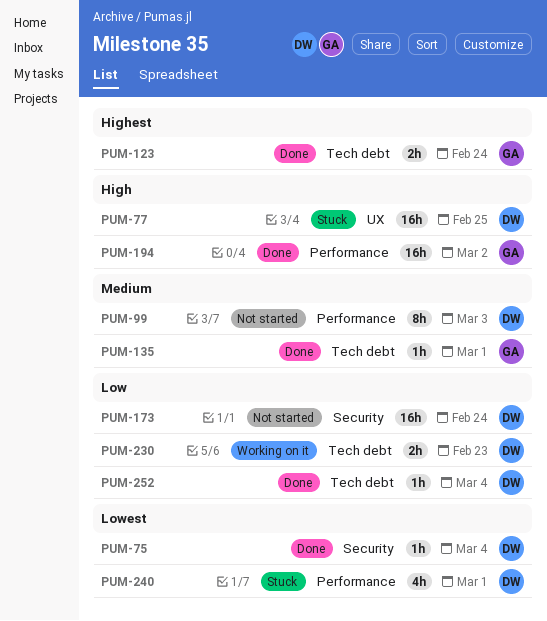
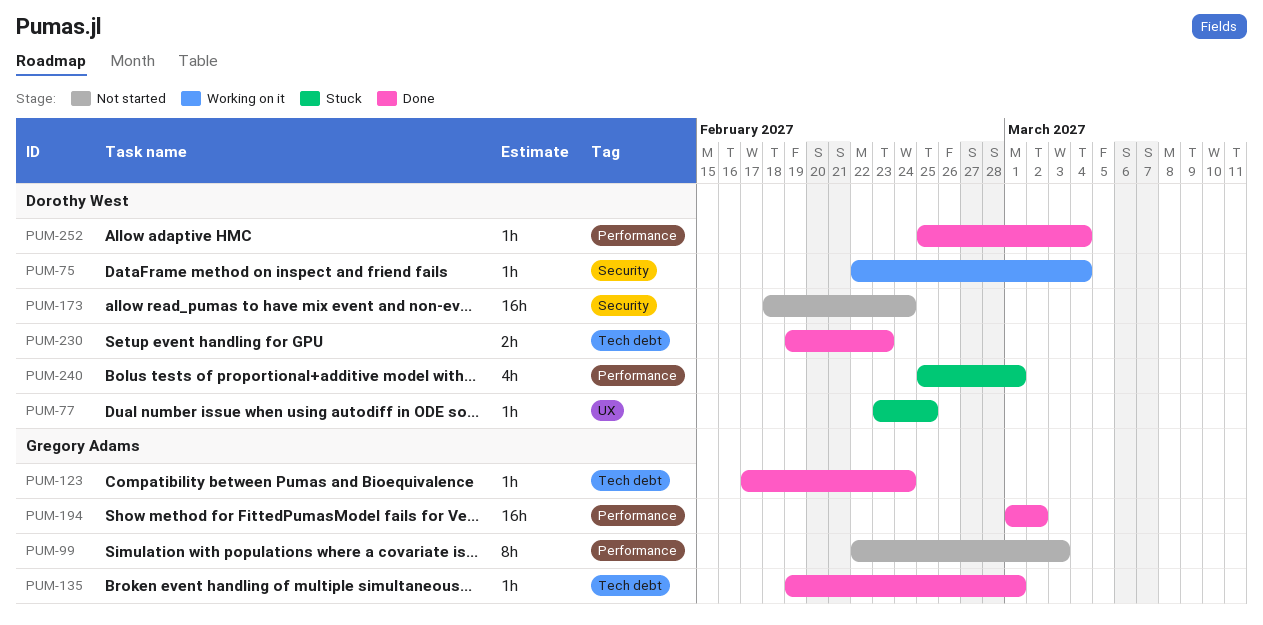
PUM-75, status: Done -> Working on it
PUM-77, estimate: 16h -> 1h
PUM-99, owner: Dorothy West -> Gregory Adams
PUM-123, estimate: 2h -> 1h
PUM-230, status: Working on it -> Done
PUM-252, label: Tech debt -> Performance

